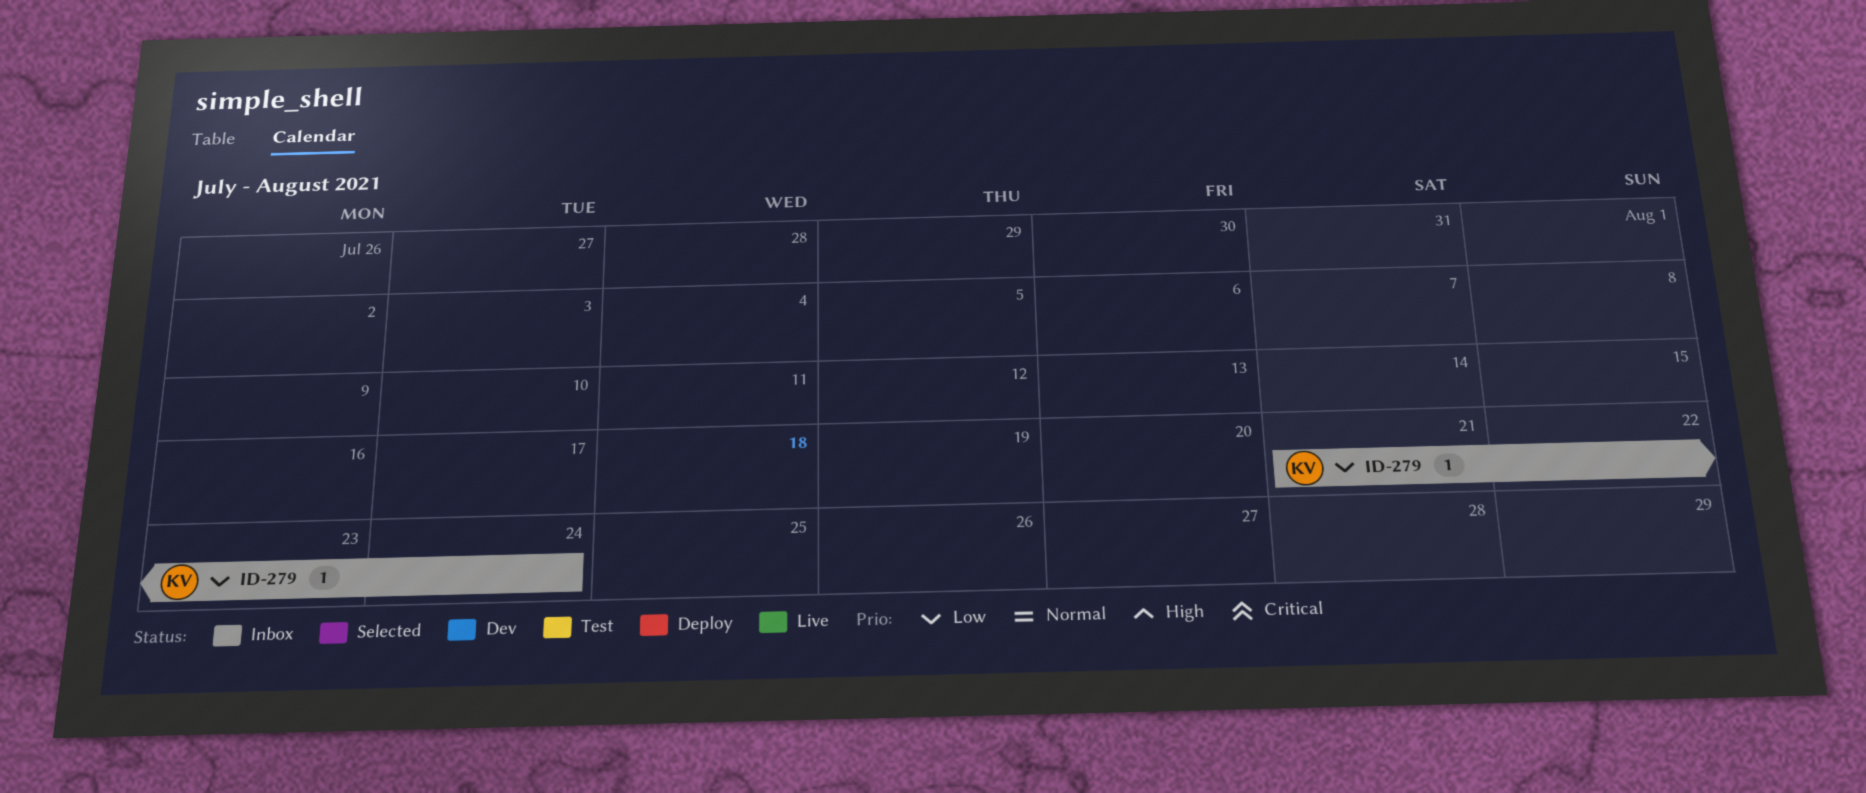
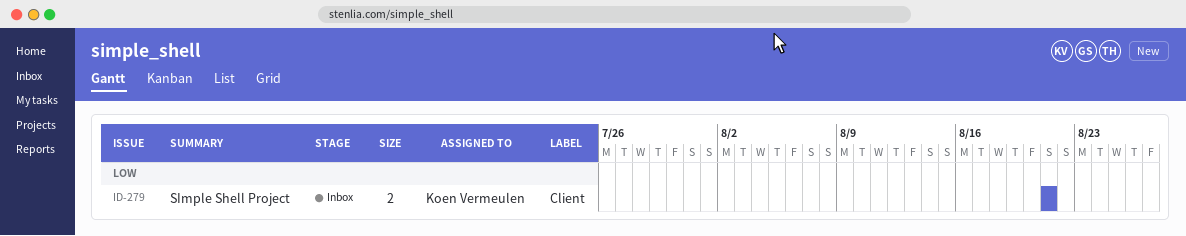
ID-279, estimate: 1 -> 2
ID-279, due: Aug 24 -> Aug 21

